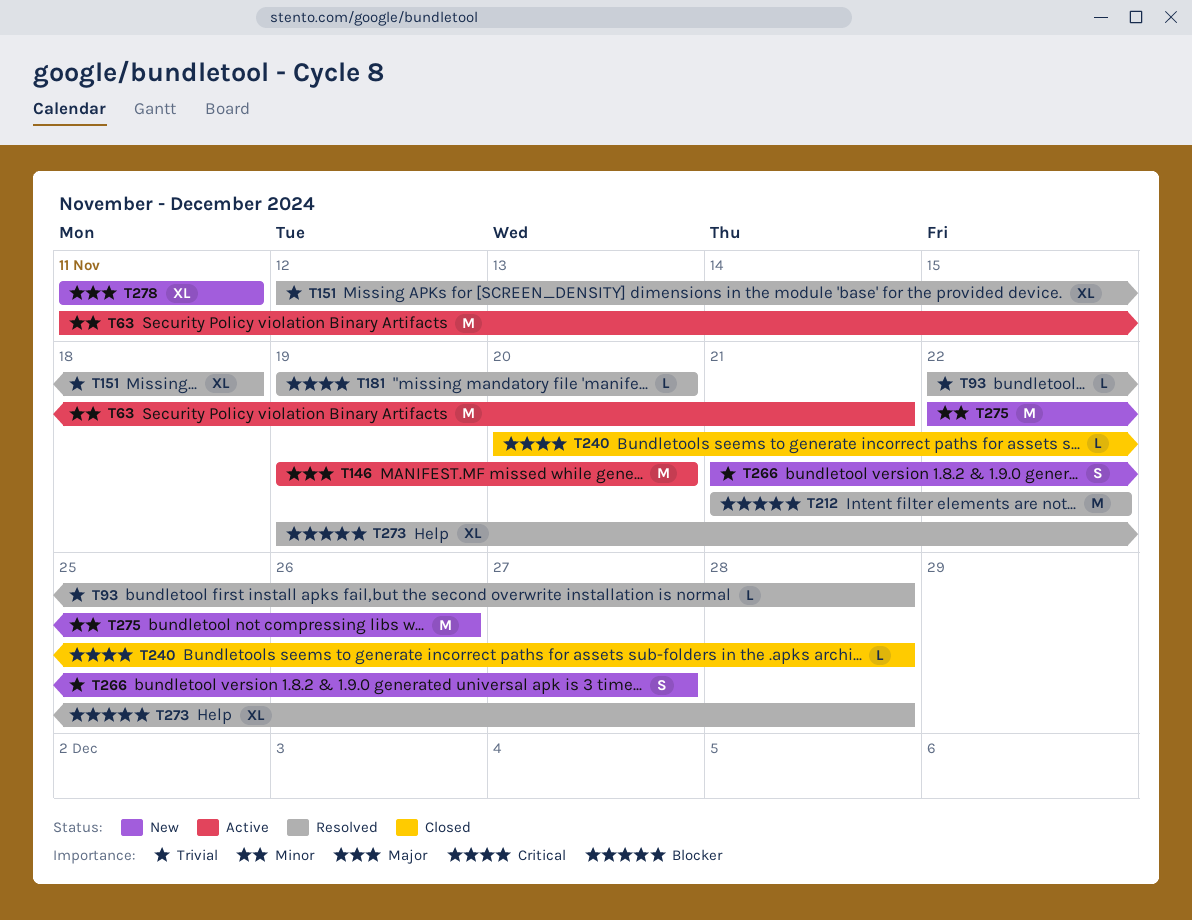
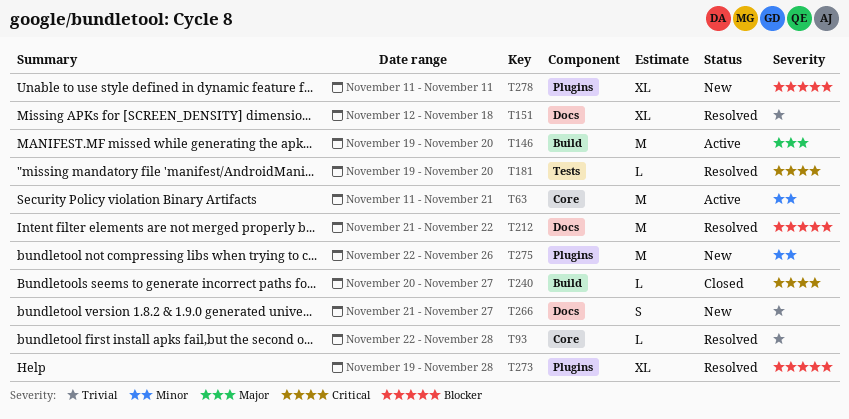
T240, due: Nov 28 -> Nov 27
T278, priority: Major -> Blocker

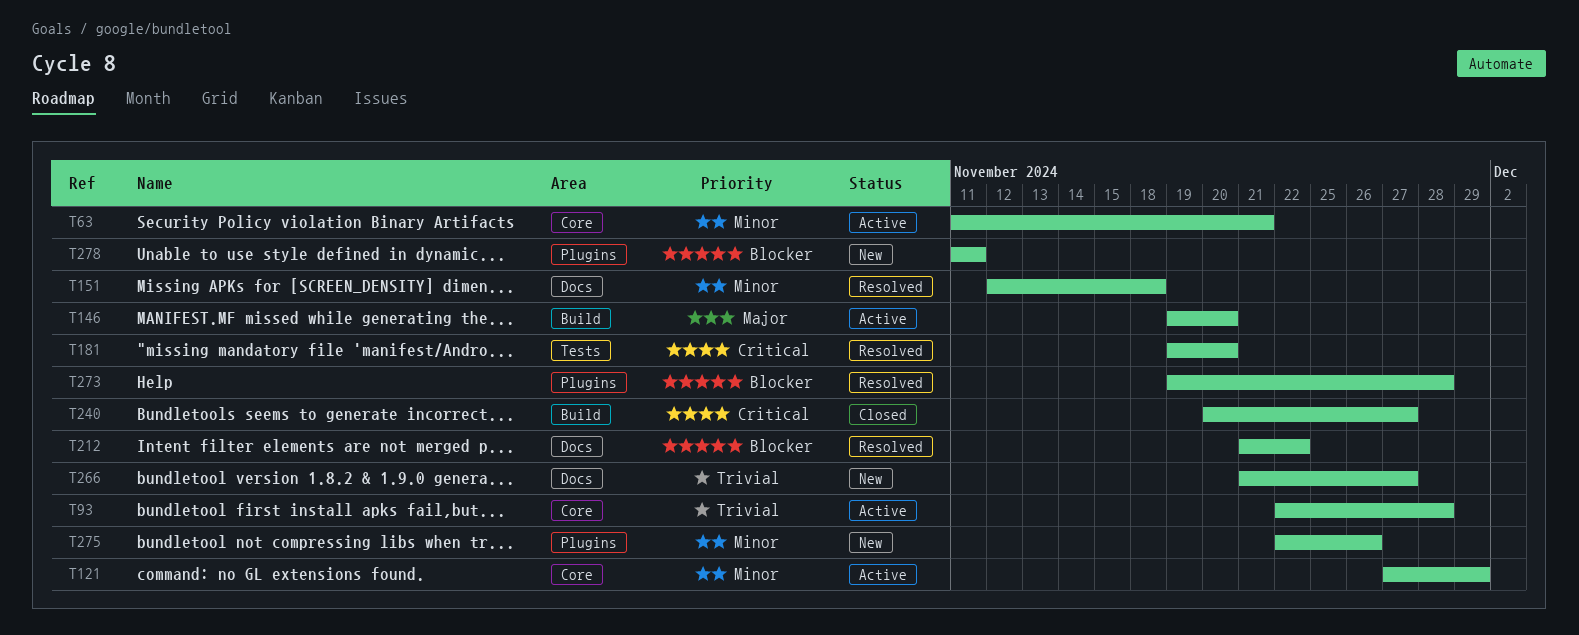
T93, status: Resolved -> Active
T121: none -> present
T151, priority: Trivial -> Minor

